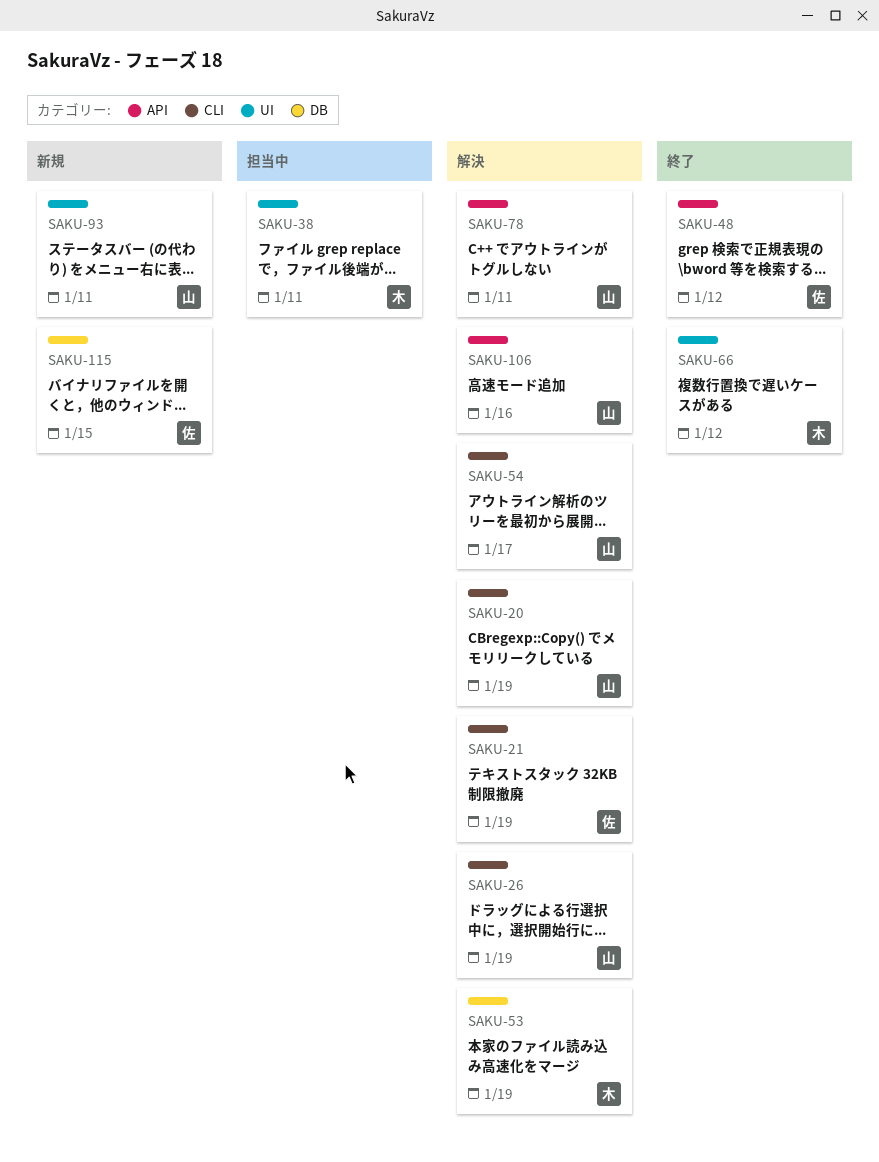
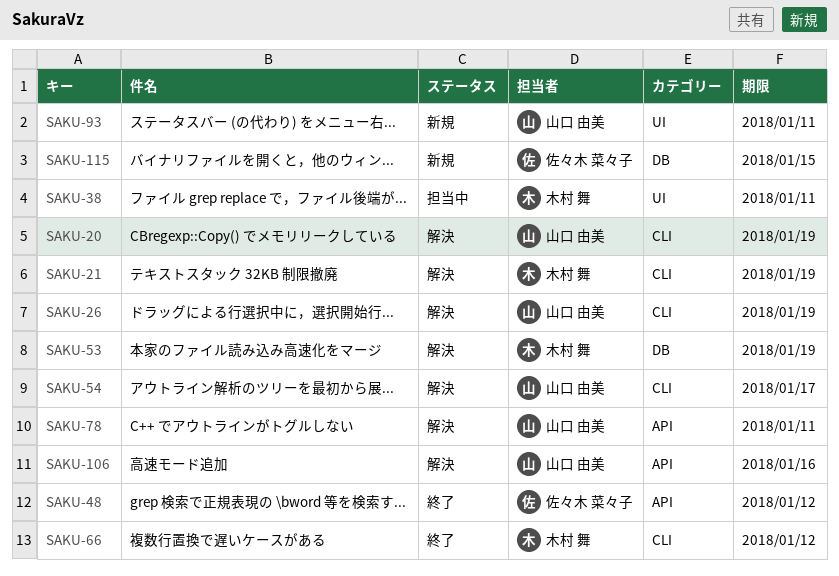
SAKU-21, owner: 佐々木 菜々子 -> 木村 舞
SAKU-66, label: UI -> CLI

